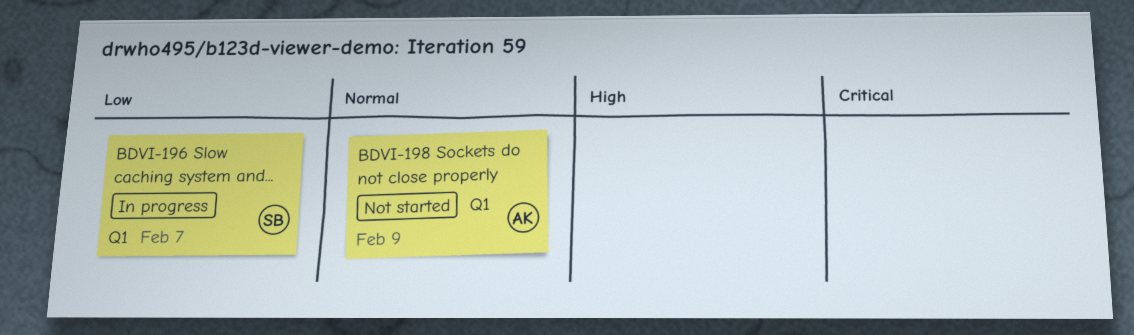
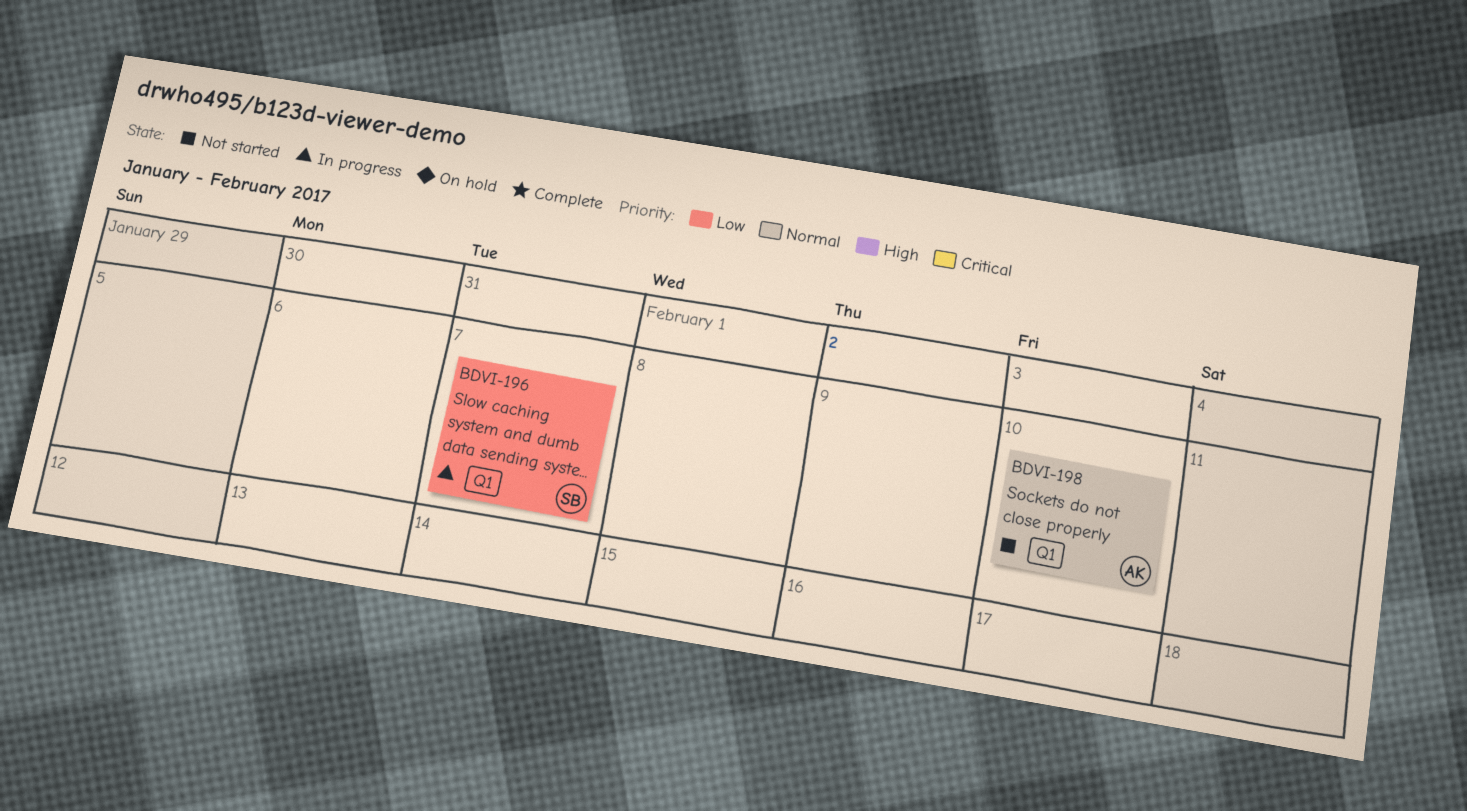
BDVI-198, due: Feb 9 -> Feb 10

